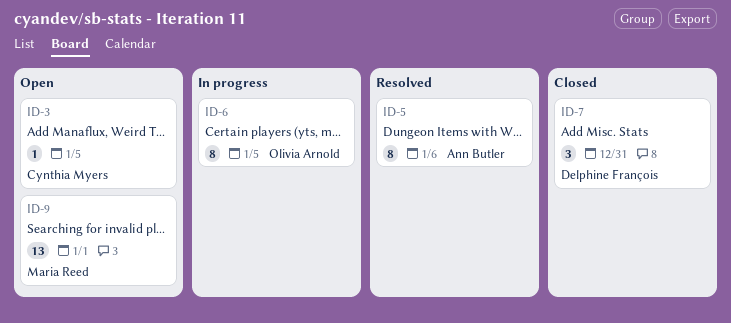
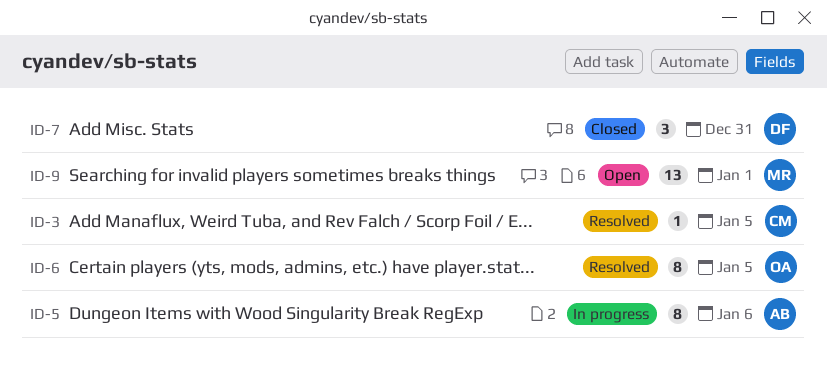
ID-3, status: Open -> Resolved
ID-5, status: Resolved -> In progress
ID-6, status: In progress -> Resolved

